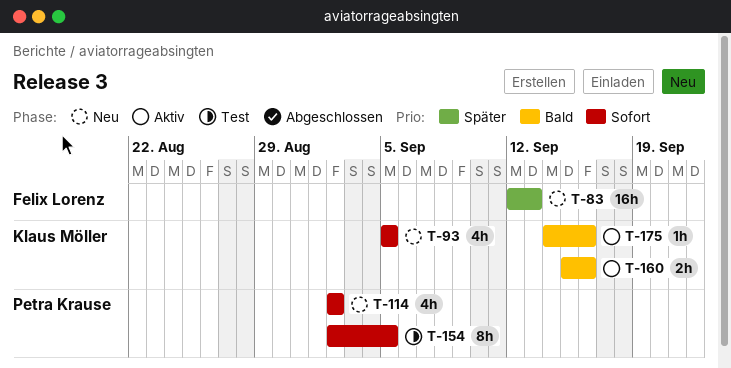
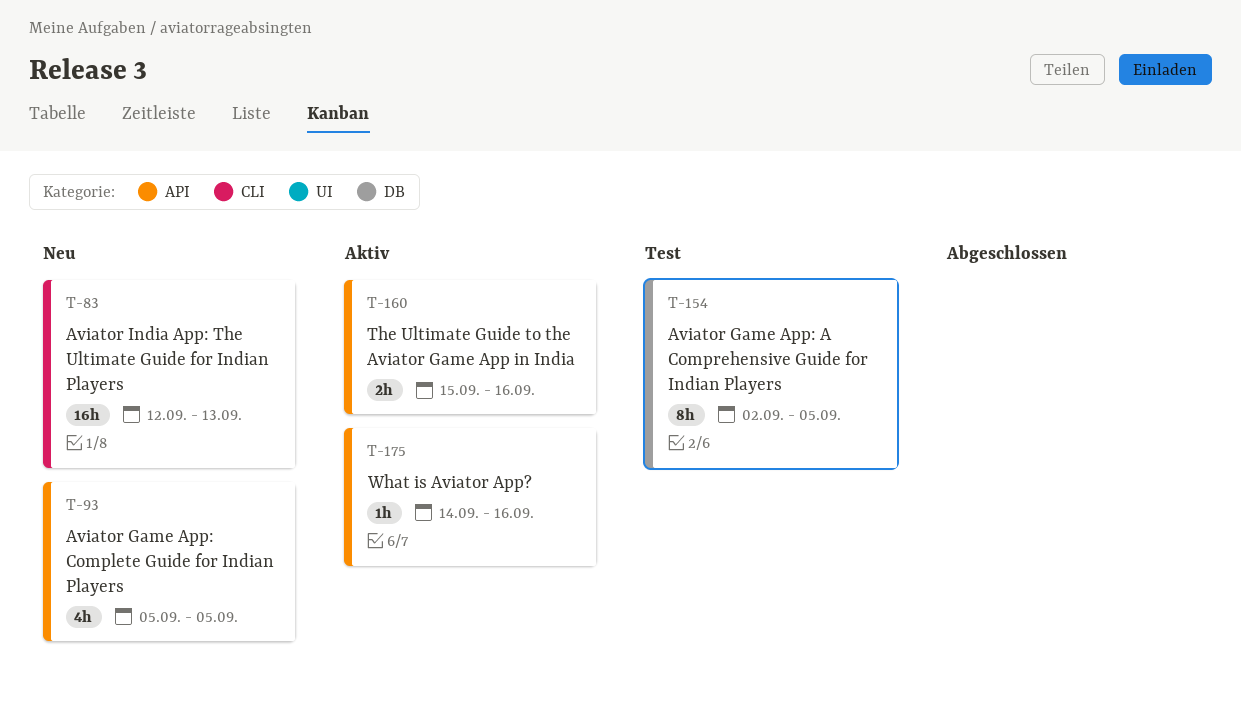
T-114: present -> none

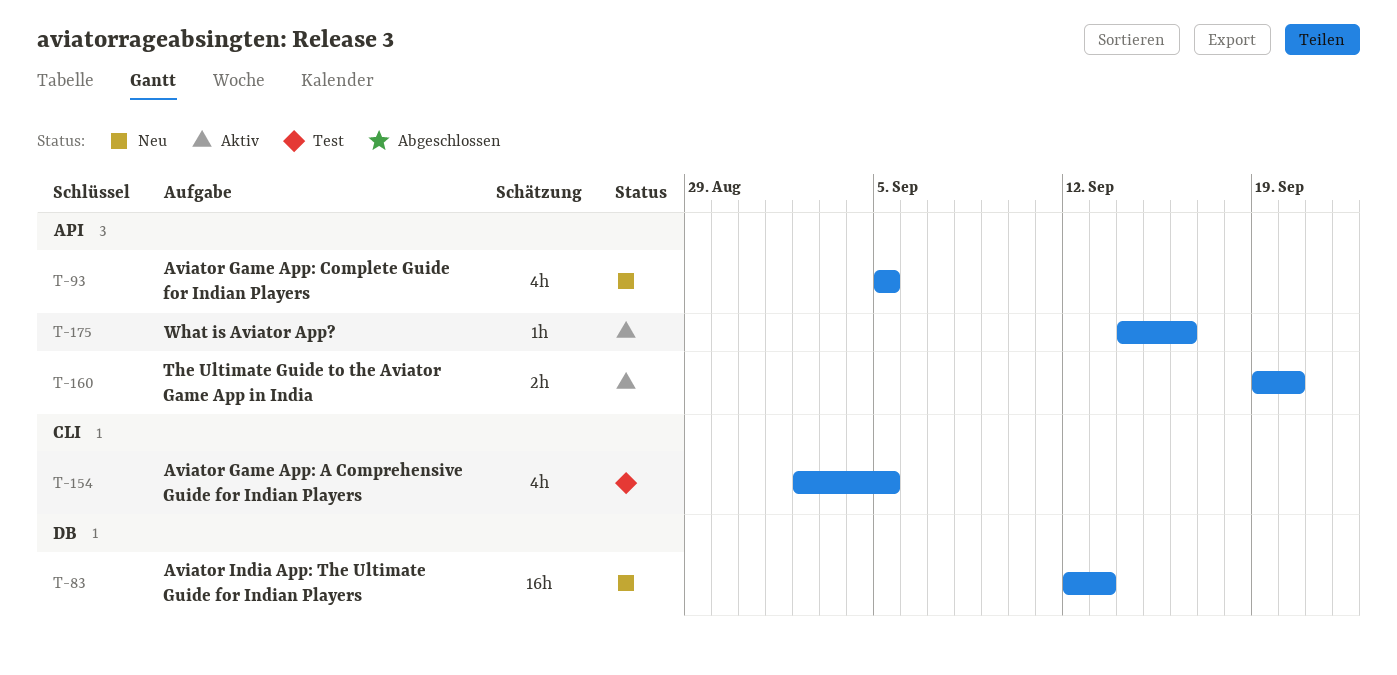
T-83, label: CLI -> DB
T-154, label: DB -> CLI
T-154, estimate: 8h -> 4h
T-160, start: Sep 15 -> Sep 19
T-160, due: Sep 16 -> Sep 20

